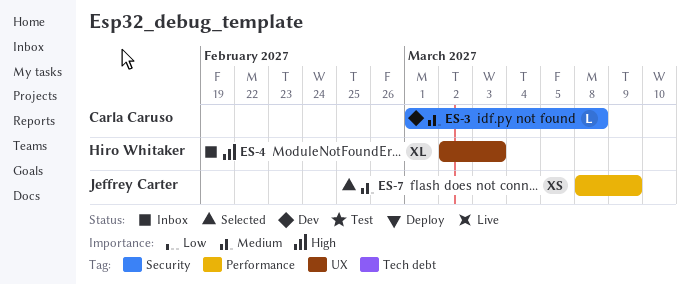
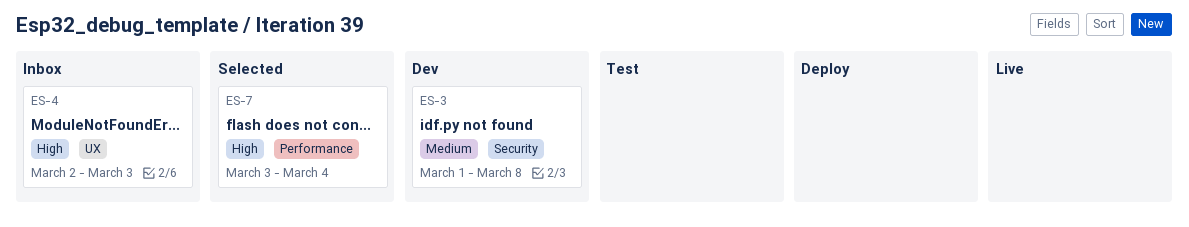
ES-7, priority: Medium -> High
ES-7, start: Mar 8 -> Mar 3
ES-7, due: Mar 9 -> Mar 4

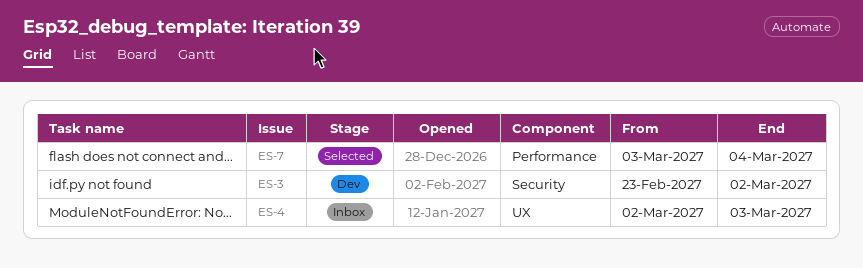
ES-3, start: Mar 1 -> Feb 23
ES-3, due: Mar 8 -> Mar 2

